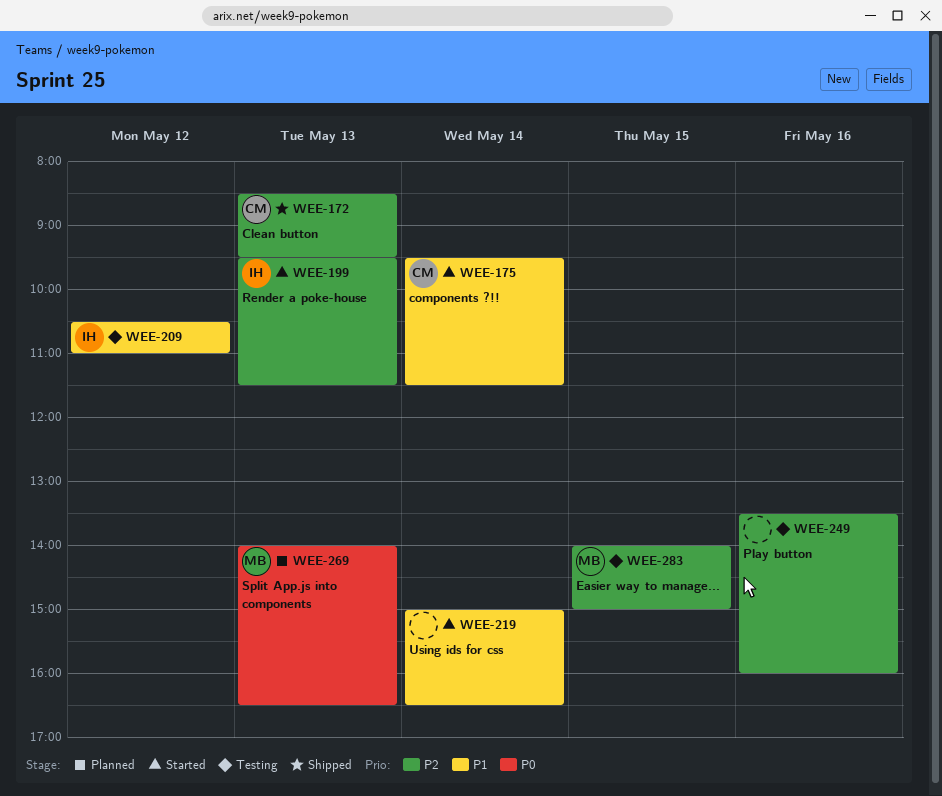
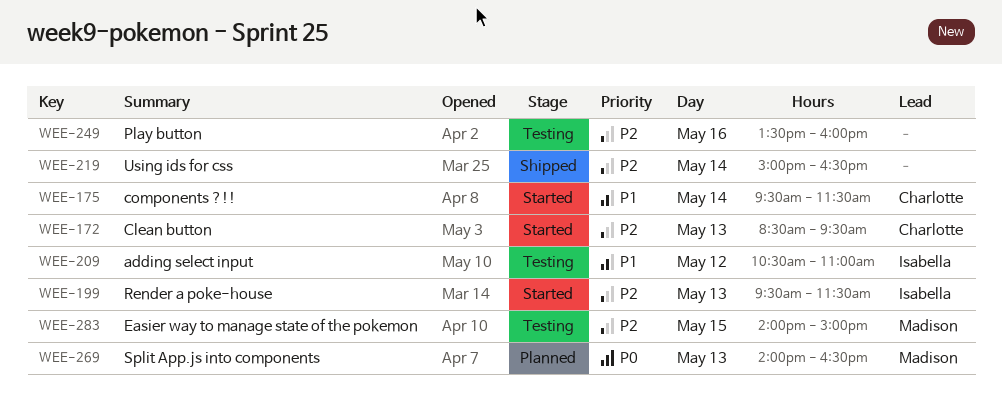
WEE-172, status: Shipped -> Started
WEE-219, status: Started -> Shipped
WEE-219, priority: P1 -> P2

